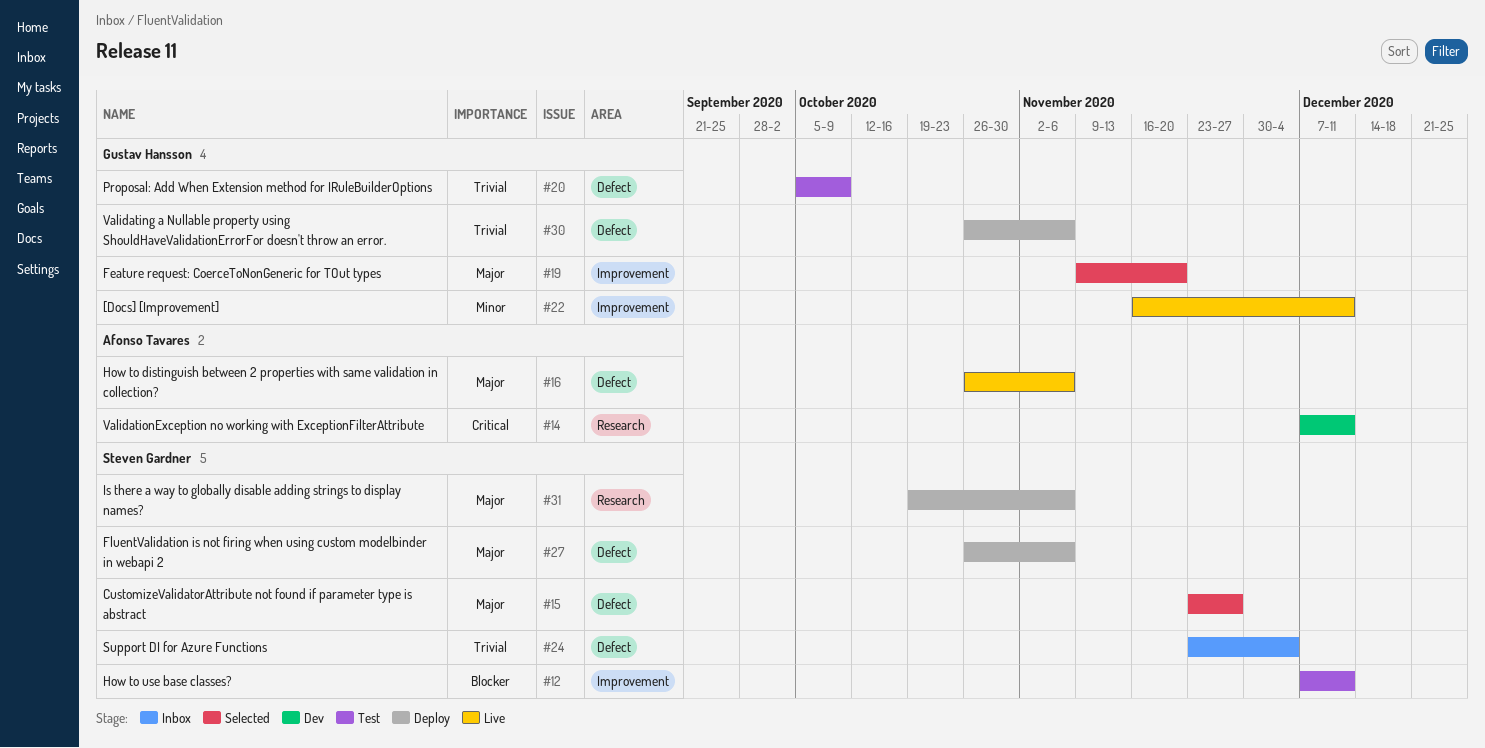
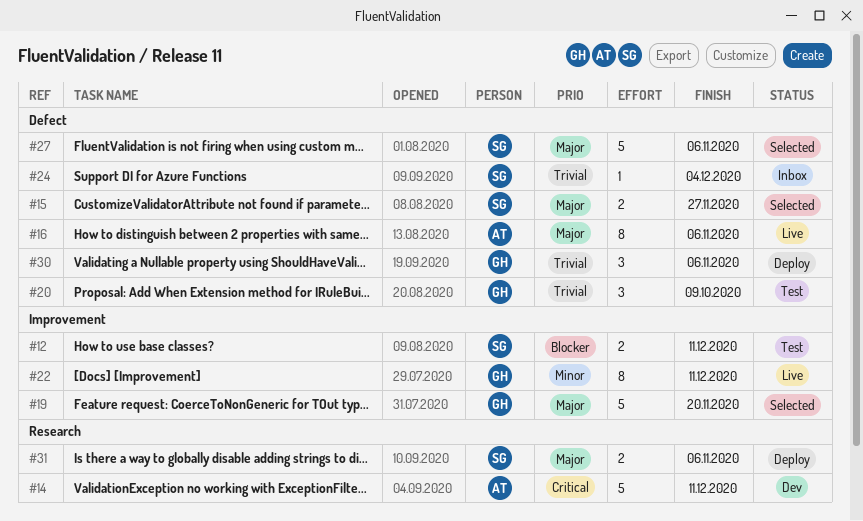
#27, status: Deploy -> Selected

